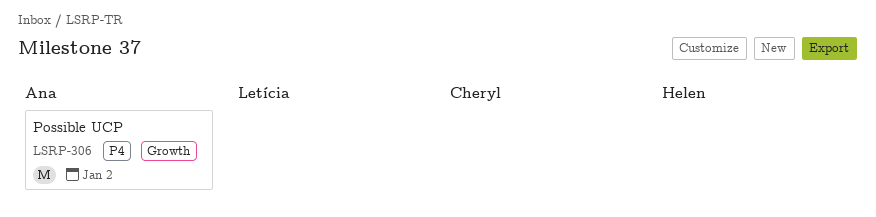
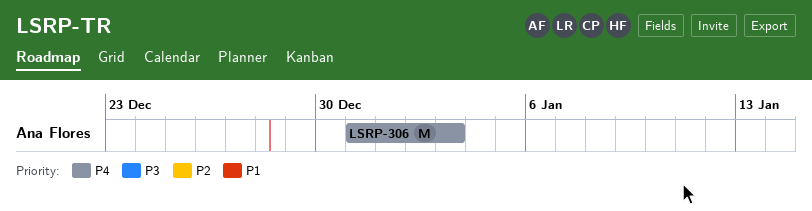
LSRP-306, due: Jan 2 -> Jan 3

